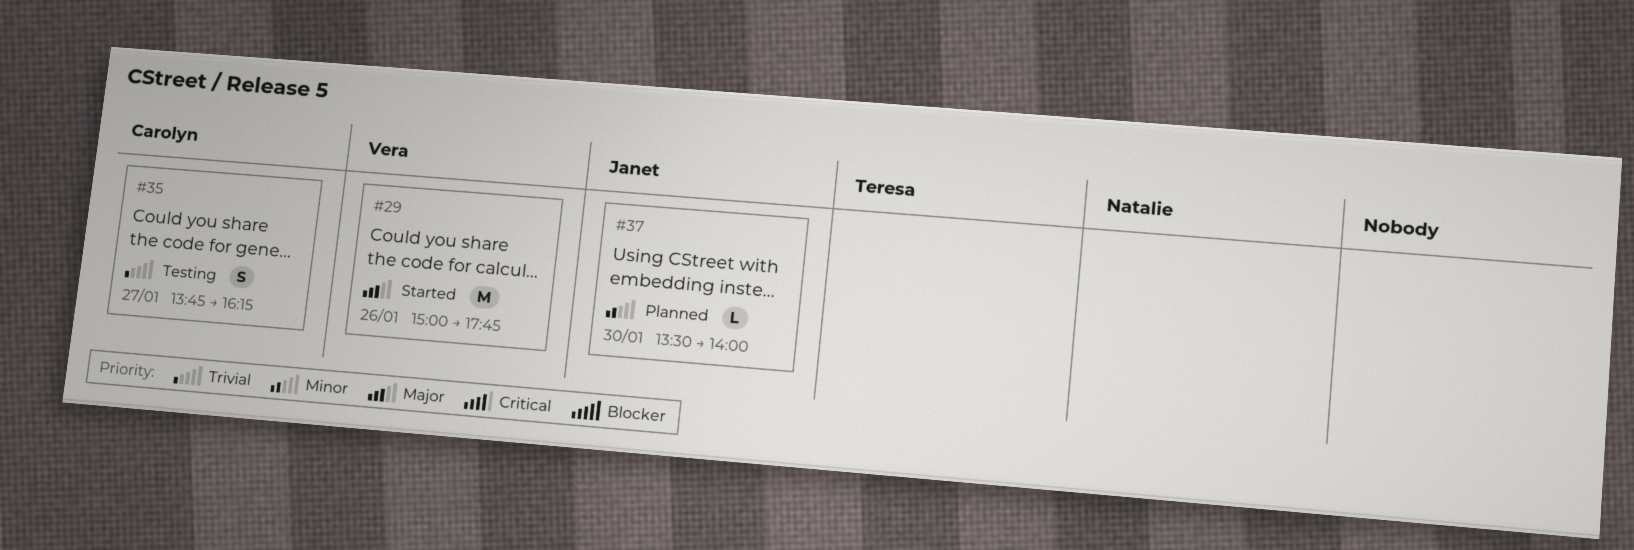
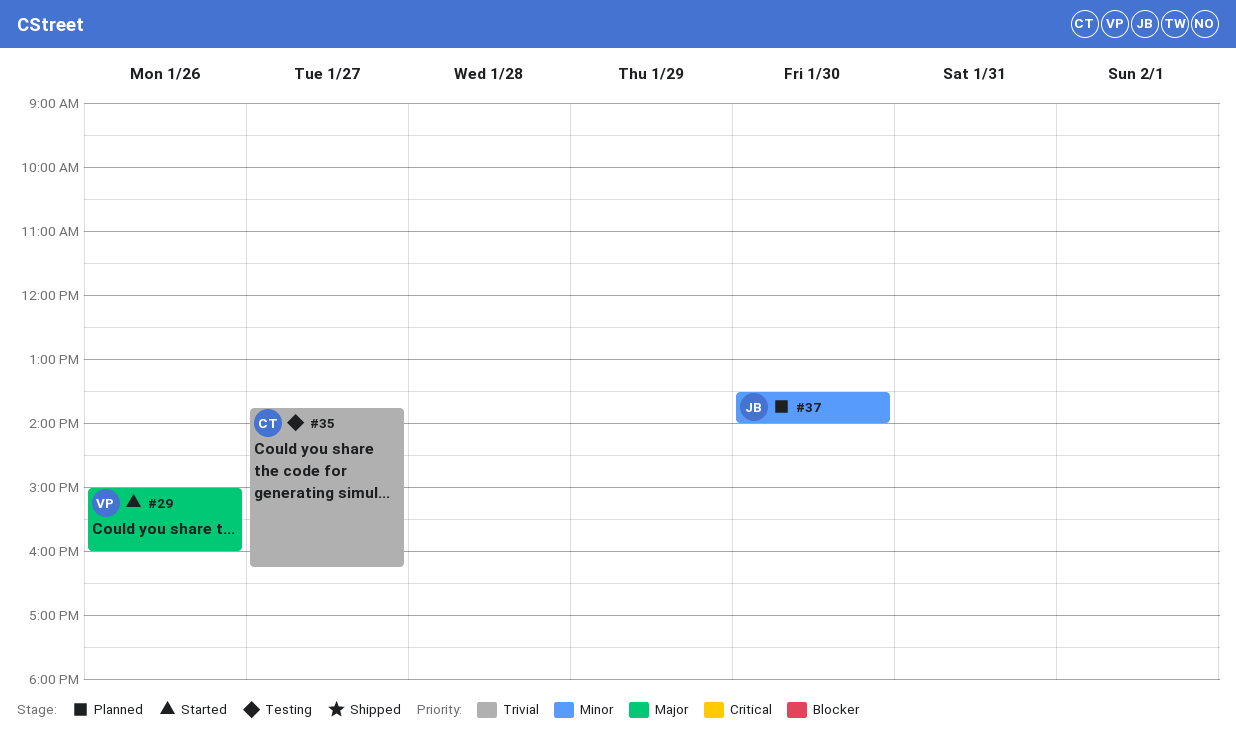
#29, ends: 17:45 -> 16:00

